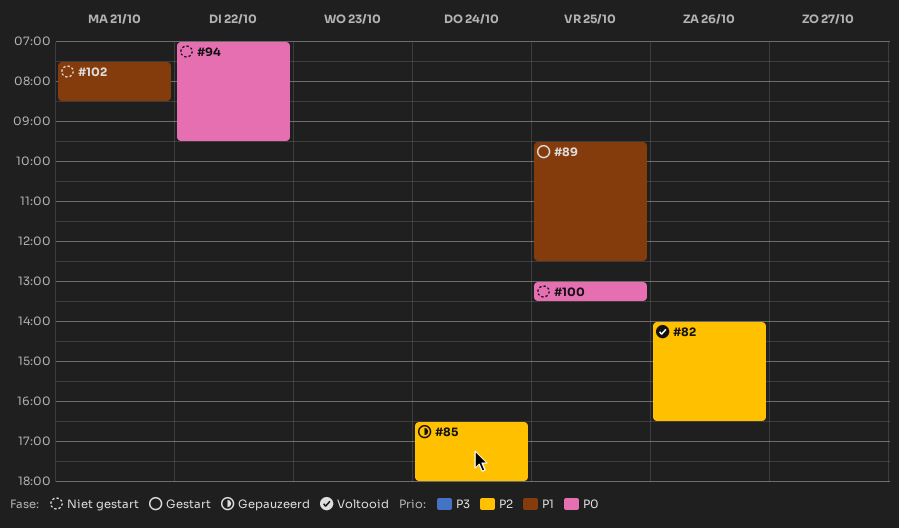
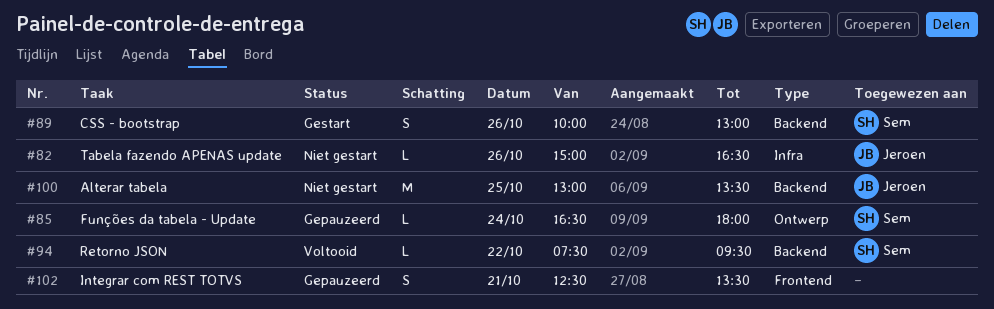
#82, status: Voltooid -> Niet gestart
#82, begins: 14:00 -> 15:00
#89, day: Oct 25 -> Oct 26
#89, begins: 09:30 -> 10:00
#89, ends: 12:30 -> 13:00
#94, status: Niet gestart -> Voltooid
#94, begins: 07:00 -> 07:30
#102, status: Niet gestart -> Gepauzeerd
#102, begins: 07:30 -> 12:30
#102, ends: 08:30 -> 13:30

